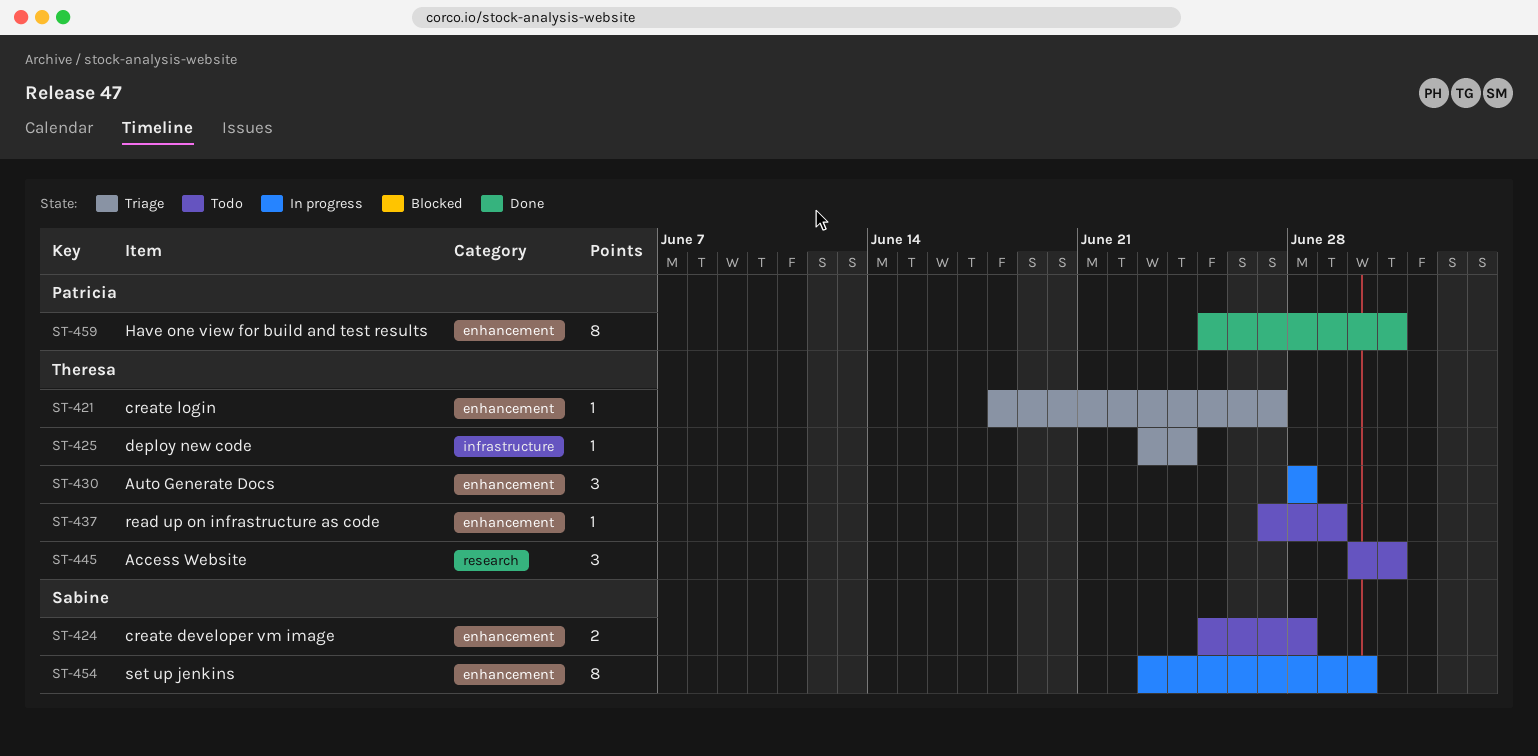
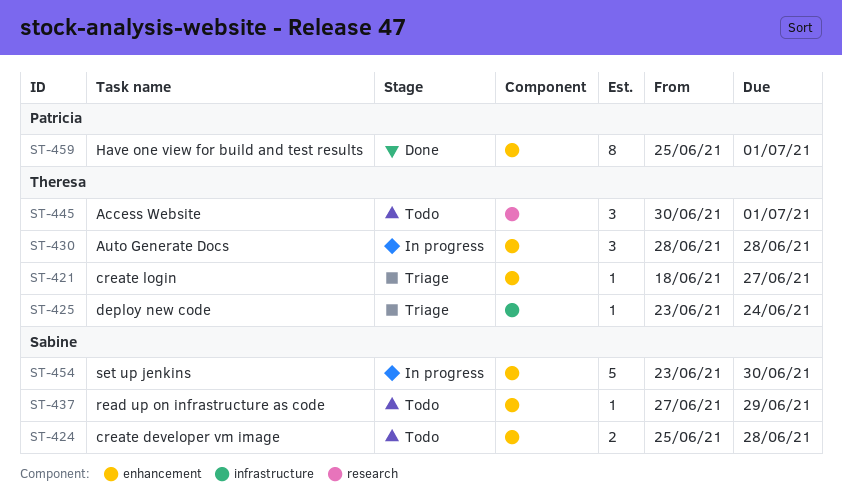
ST-437, owner: Theresa -> Sabine
ST-454, estimate: 8 -> 5

